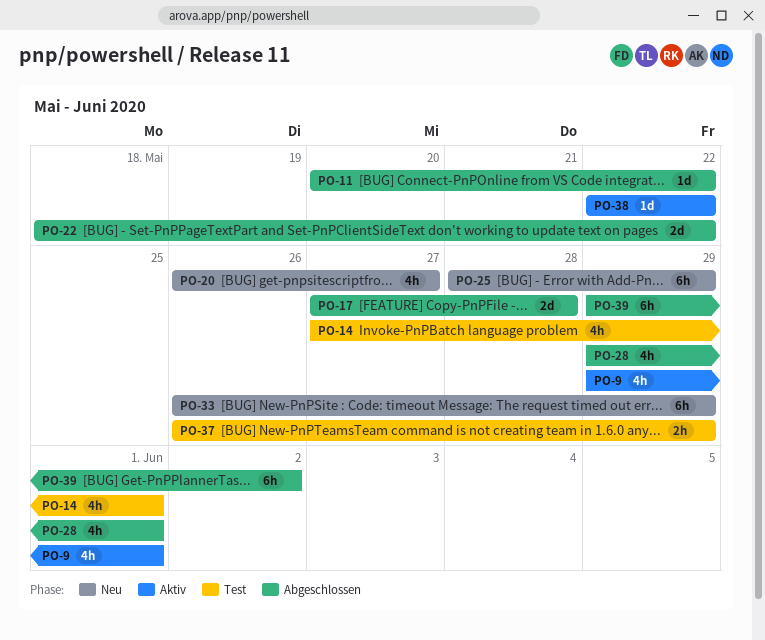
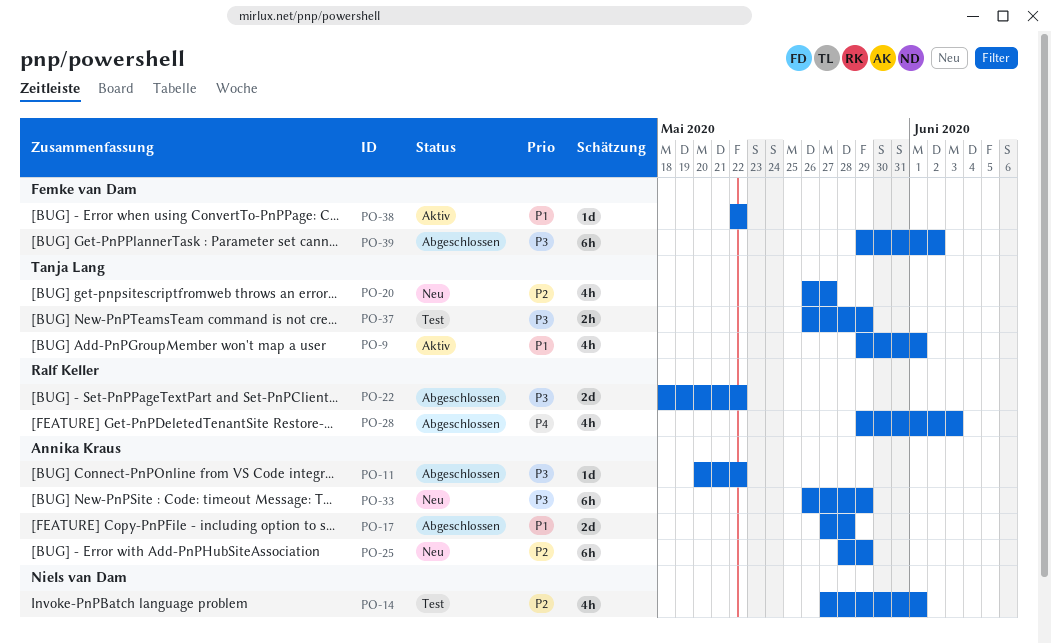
PO-28, due: Jun 1 -> Jun 3

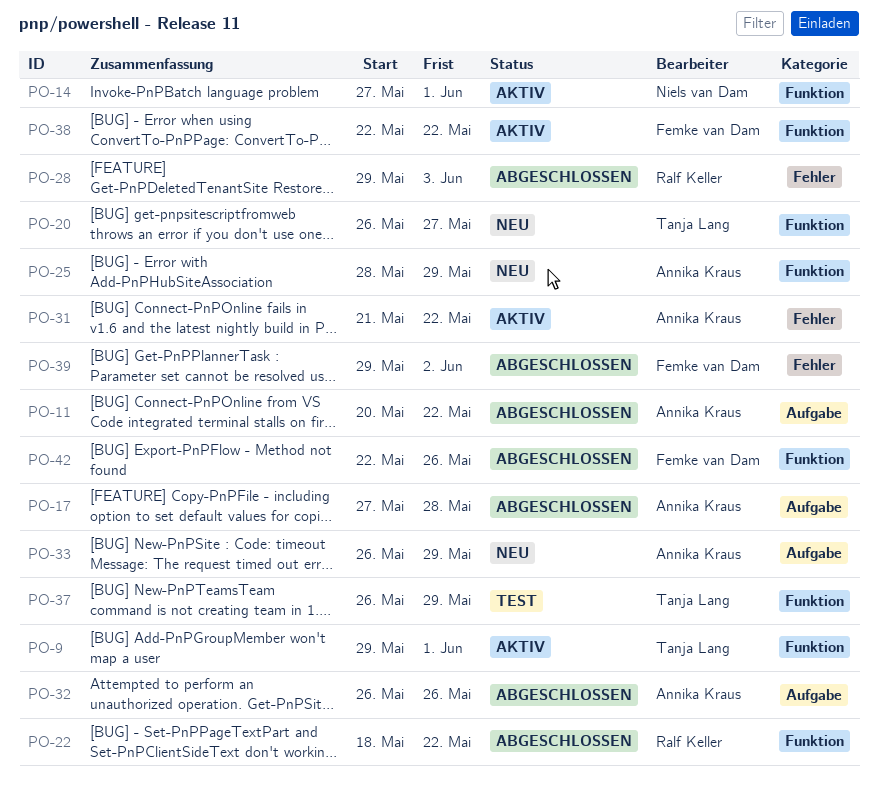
PO-14, status: Test -> Aktiv
PO-31: none -> present
PO-32: none -> present
PO-42: none -> present

